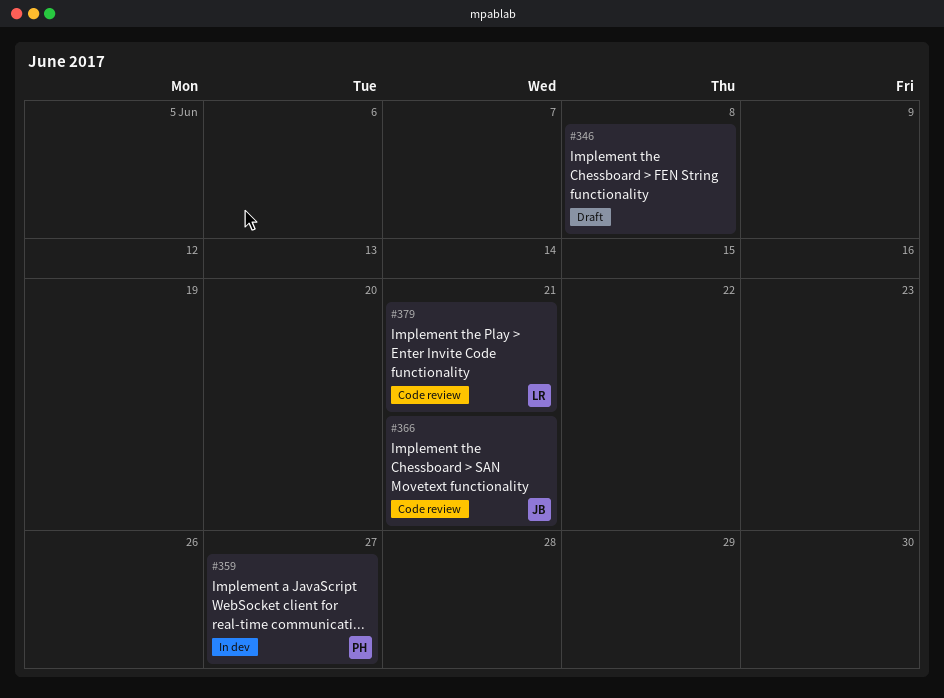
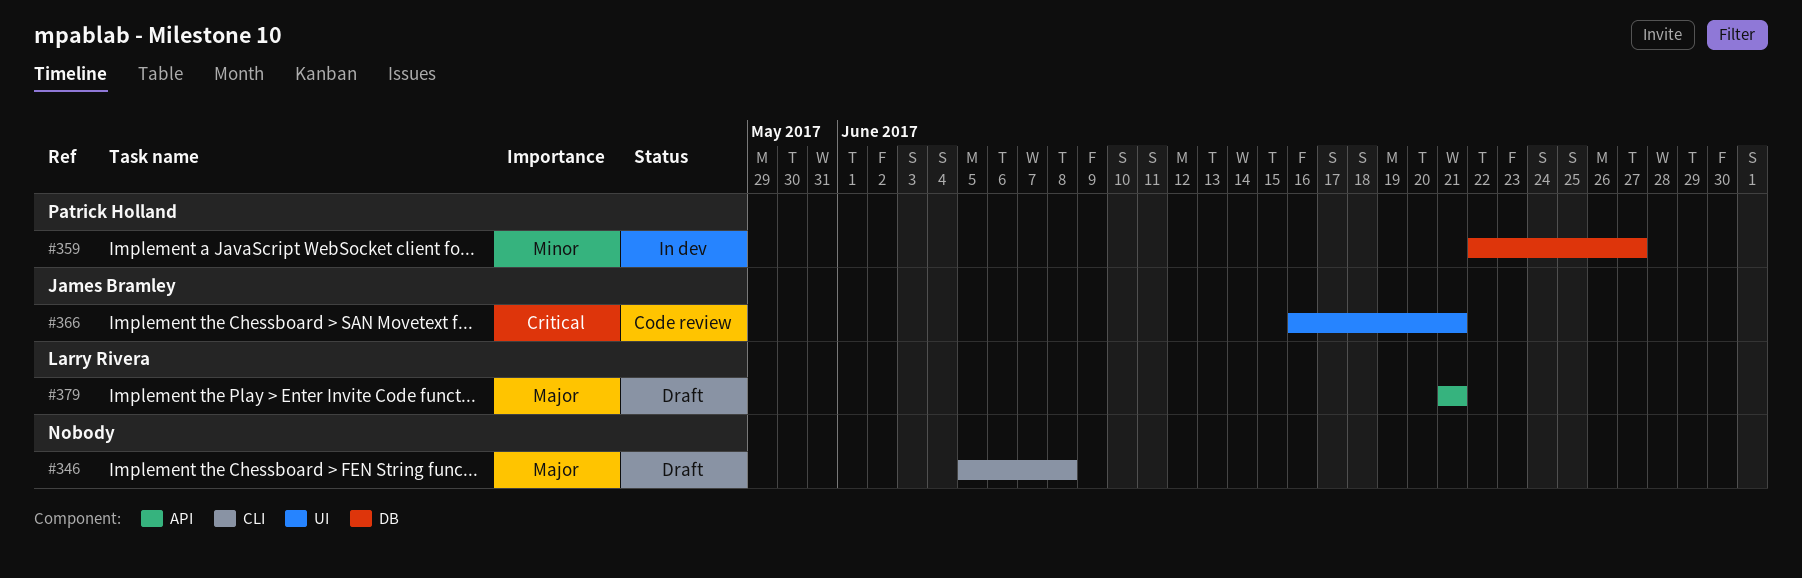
#379, status: Code review -> Draft

